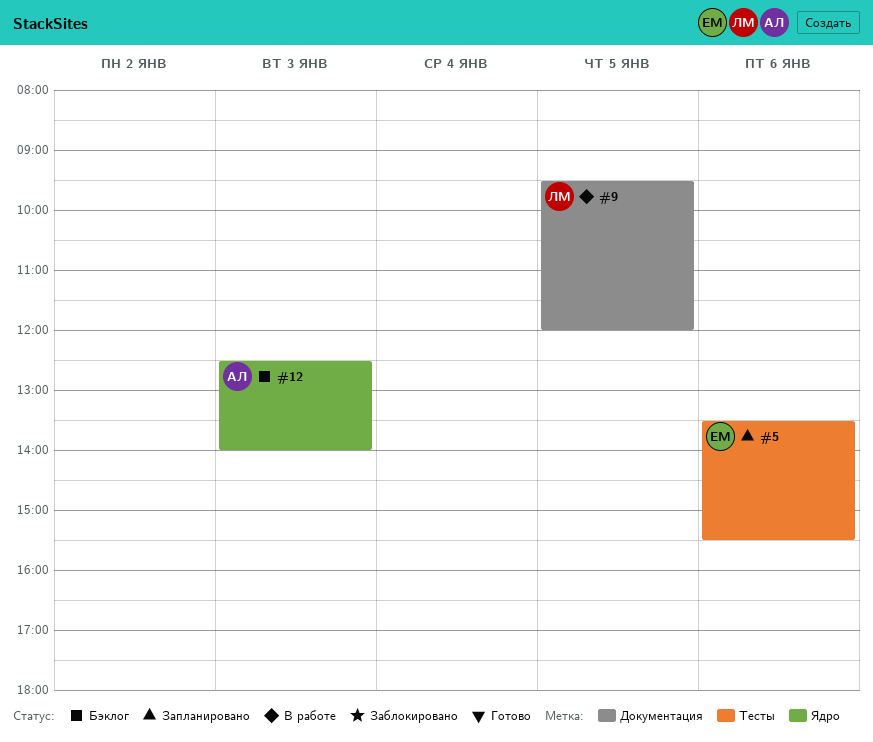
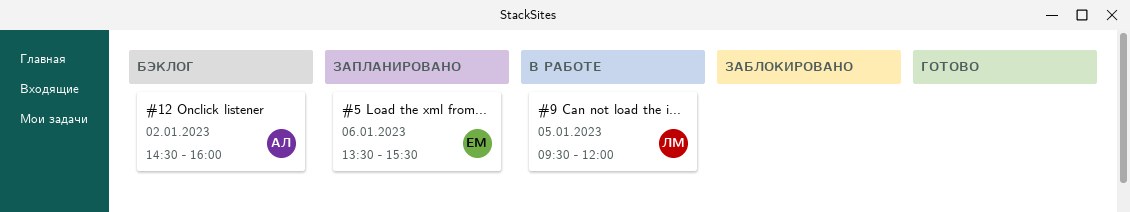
#12, day: Jan 3 -> Jan 2
#12, begins: 12:30 -> 14:30
#12, ends: 14:00 -> 16:00

